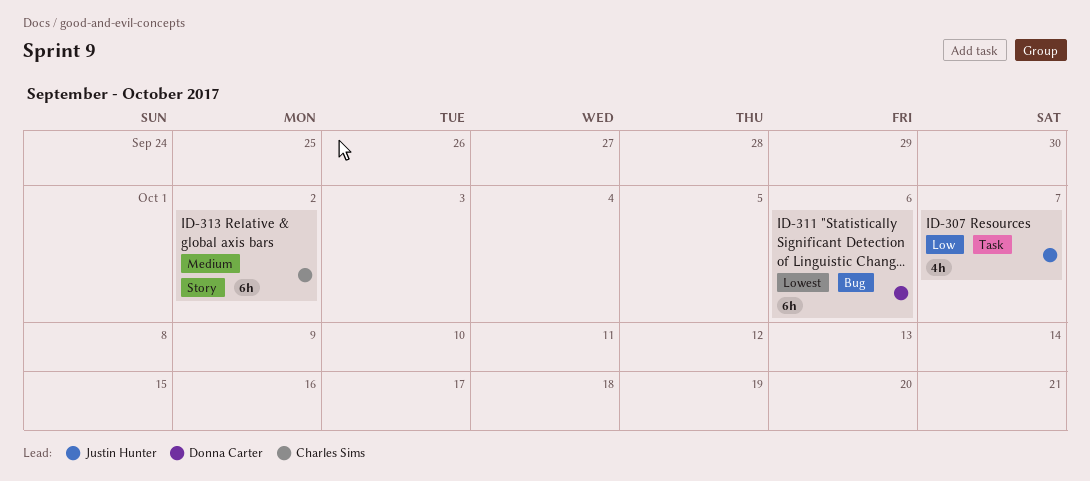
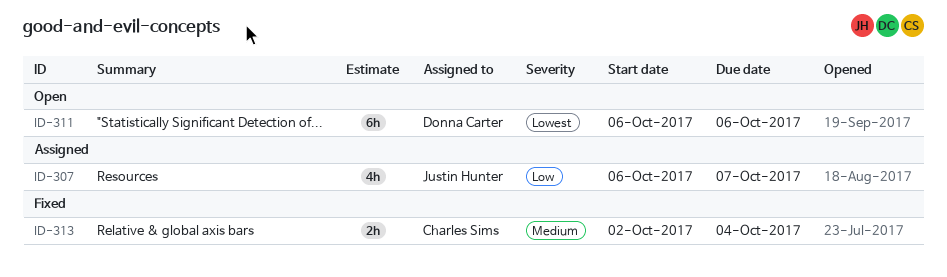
ID-313, estimate: 6h -> 2h
ID-313, due: Oct 2 -> Oct 4

